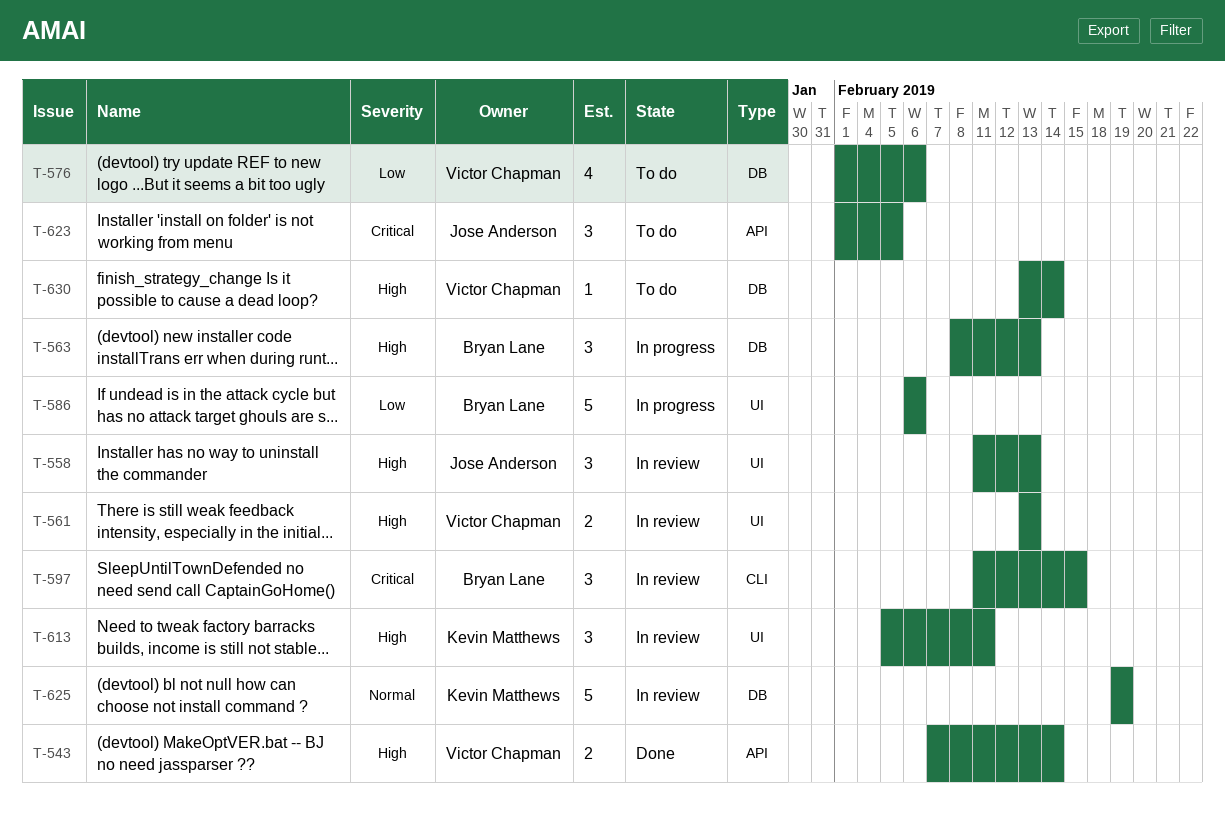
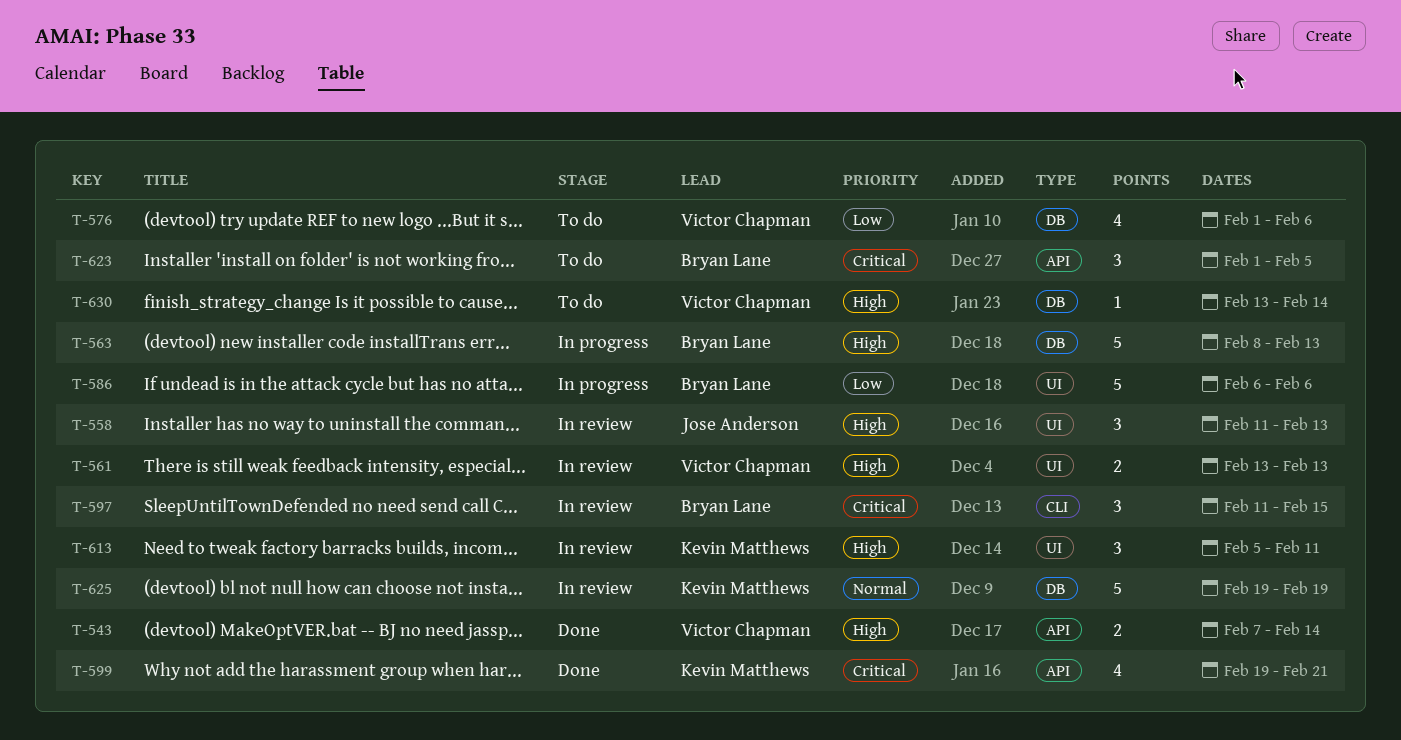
T-563, estimate: 3 -> 5
T-599: none -> present
T-623, owner: Jose Anderson -> Bryan Lane

